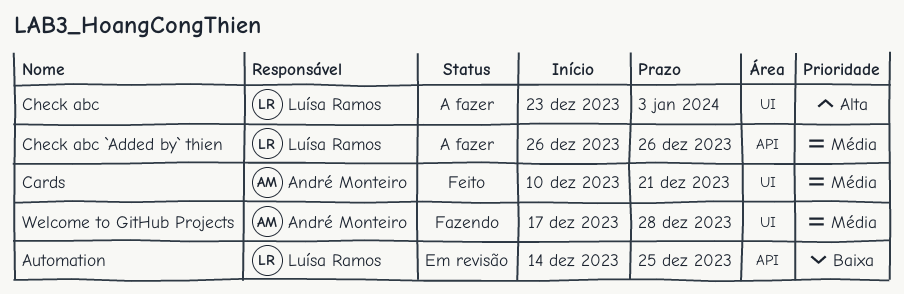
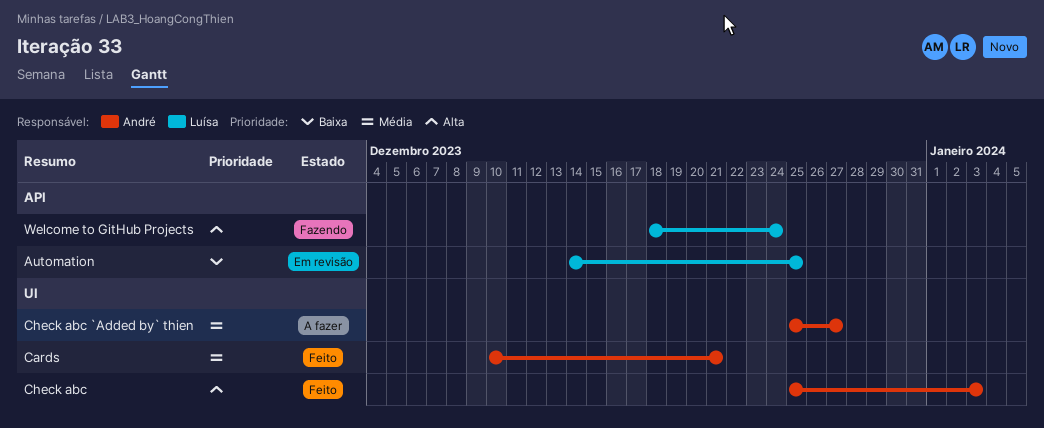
Check abc, status: A fazer -> Feito
Check abc, owner: Luísa Ramos -> André Monteiro
Check abc, start: Dec 23 -> Dec 25
Check abc `Added by` thien, owner: Luísa Ramos -> André Monteiro
Check abc `Added by` thien, label: API -> UI
Check abc `Added by` thien, start: Dec 26 -> Dec 25
Check abc `Added by` thien, due: Dec 26 -> Dec 27
Welcome to GitHub Projects, owner: André Monteiro -> Luísa Ramos
Welcome to GitHub Projects, priority: Média -> Alta
Welcome to GitHub Projects, label: UI -> API
Welcome to GitHub Projects, start: Dec 17 -> Dec 18
Welcome to GitHub Projects, due: Dec 28 -> Dec 24

